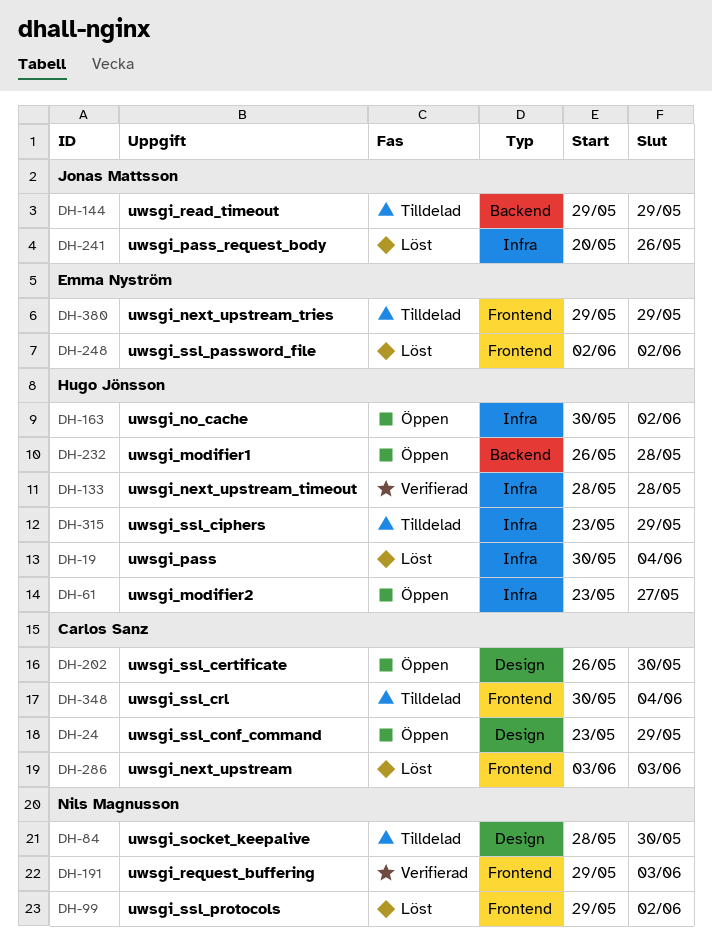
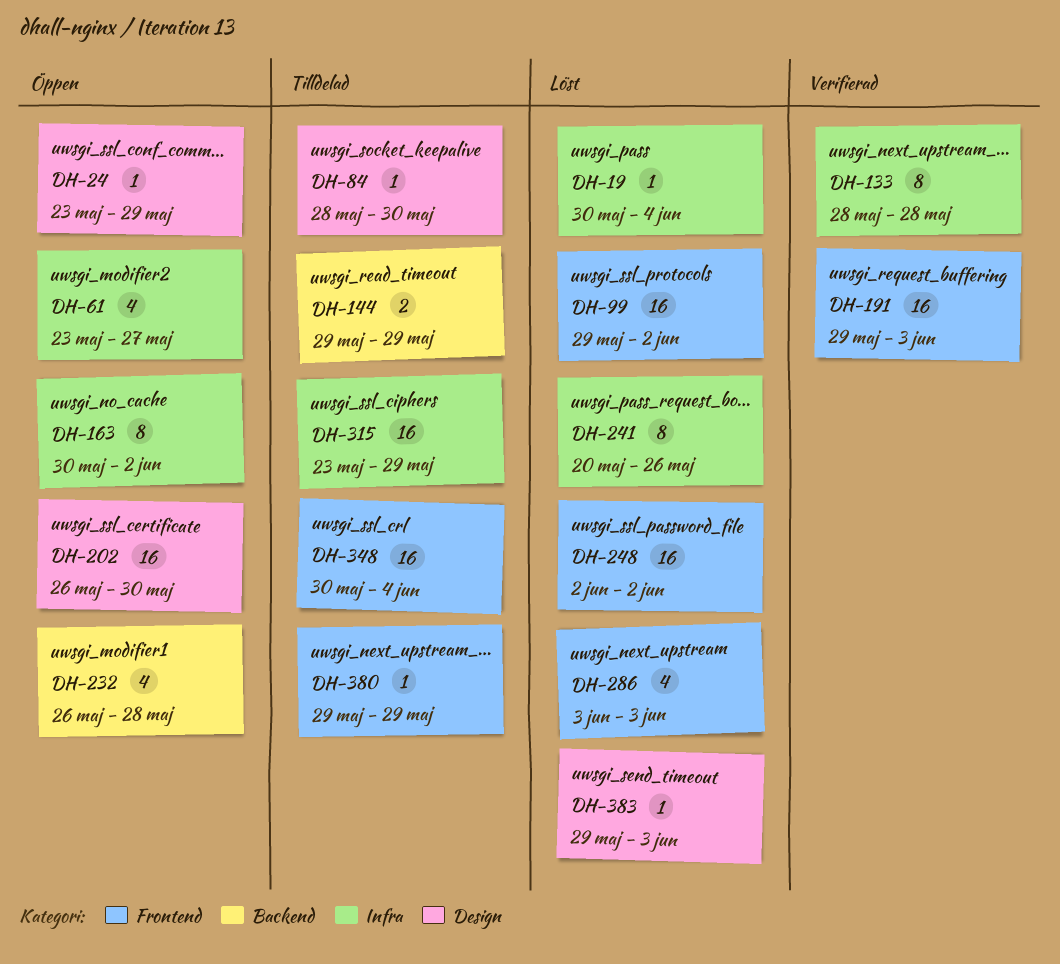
DH-383: none -> present

